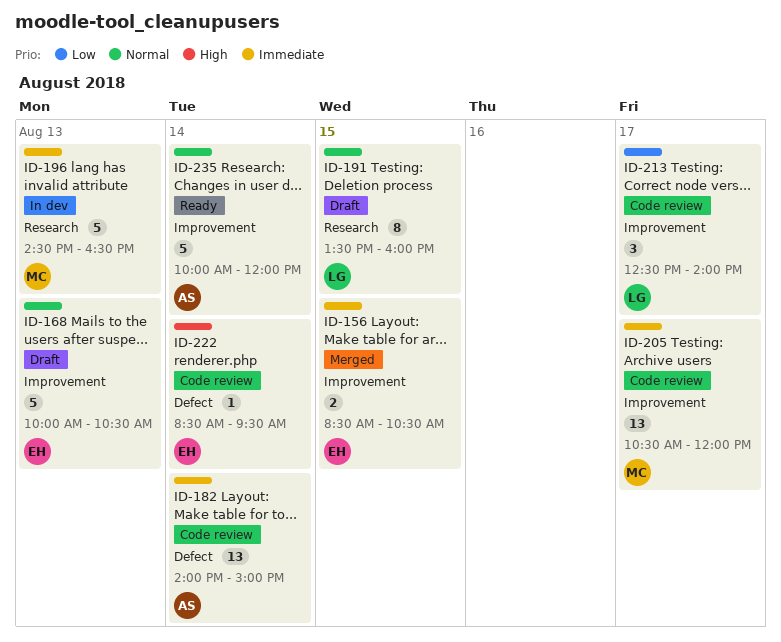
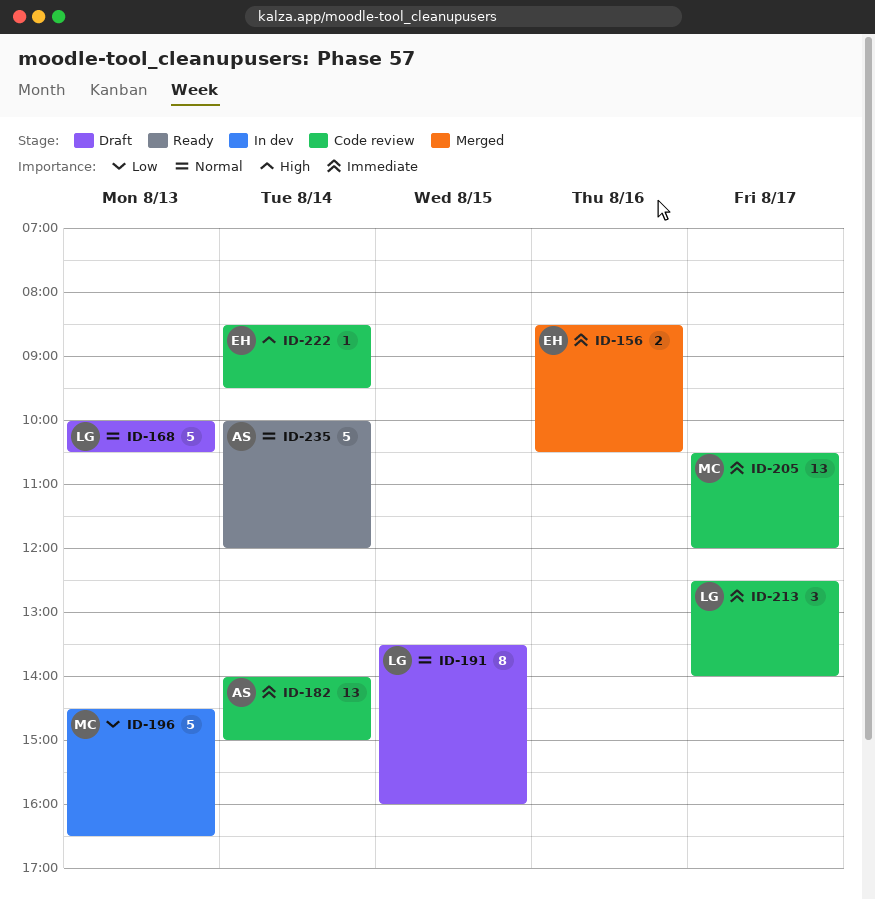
ID-156, day: Aug 15 -> Aug 16
ID-168, owner: EH -> LG
ID-196, priority: Immediate -> Low
ID-213, priority: Low -> Immediate

